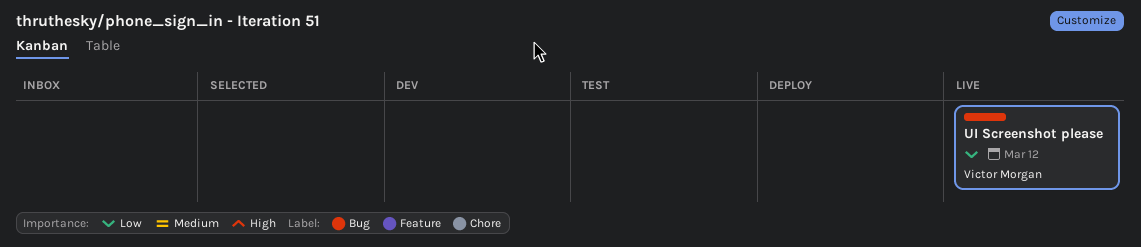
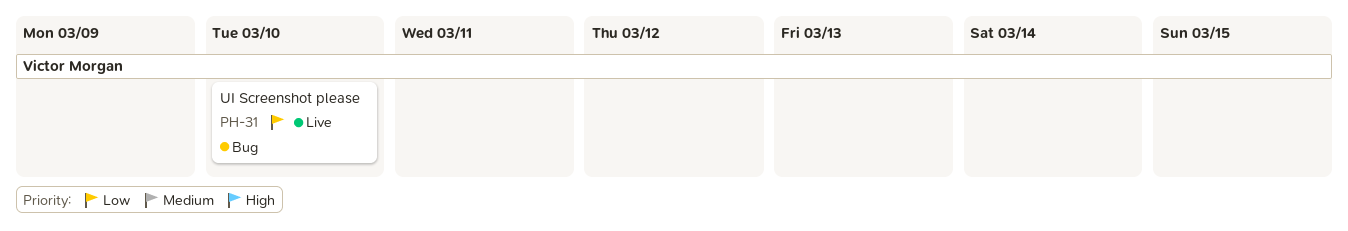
UI Screenshot please, due: Mar 12 -> Mar 10

